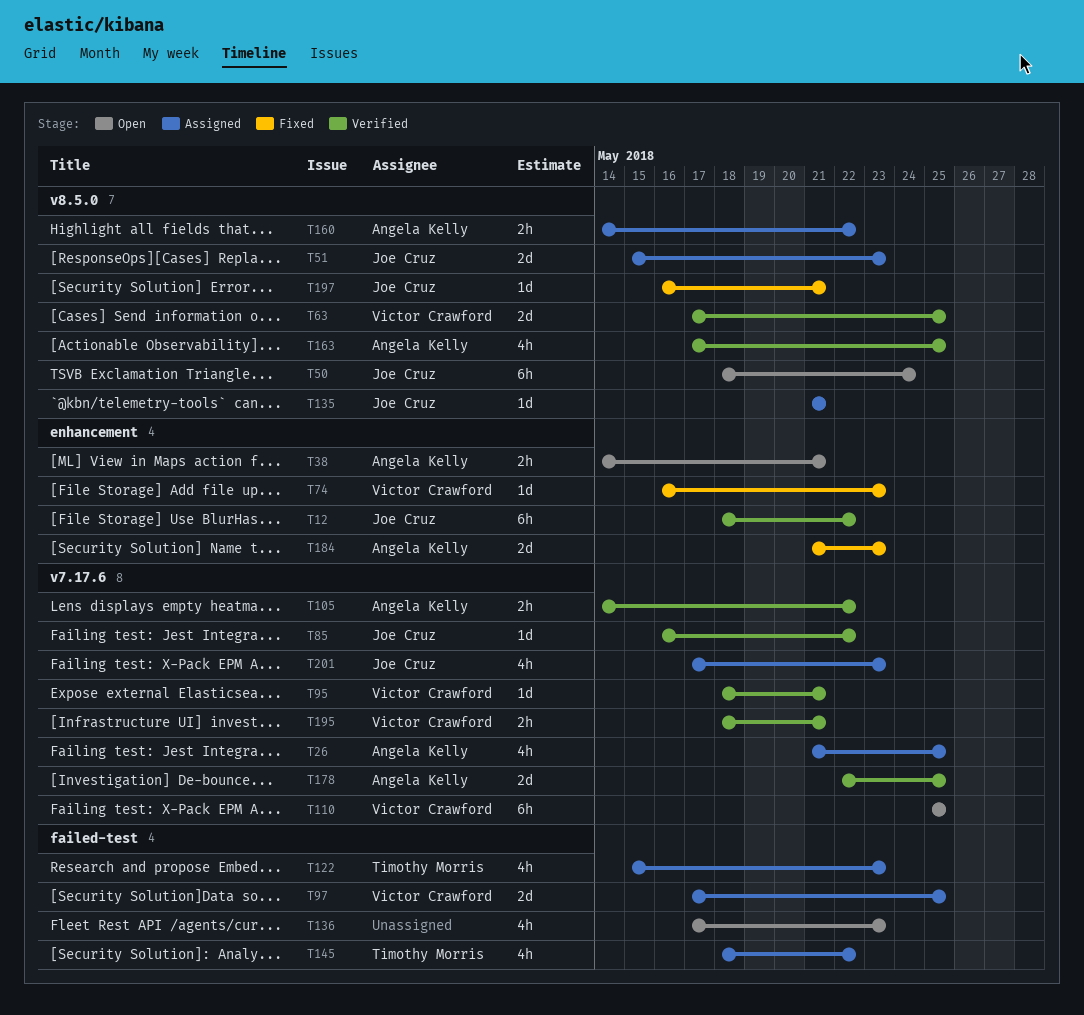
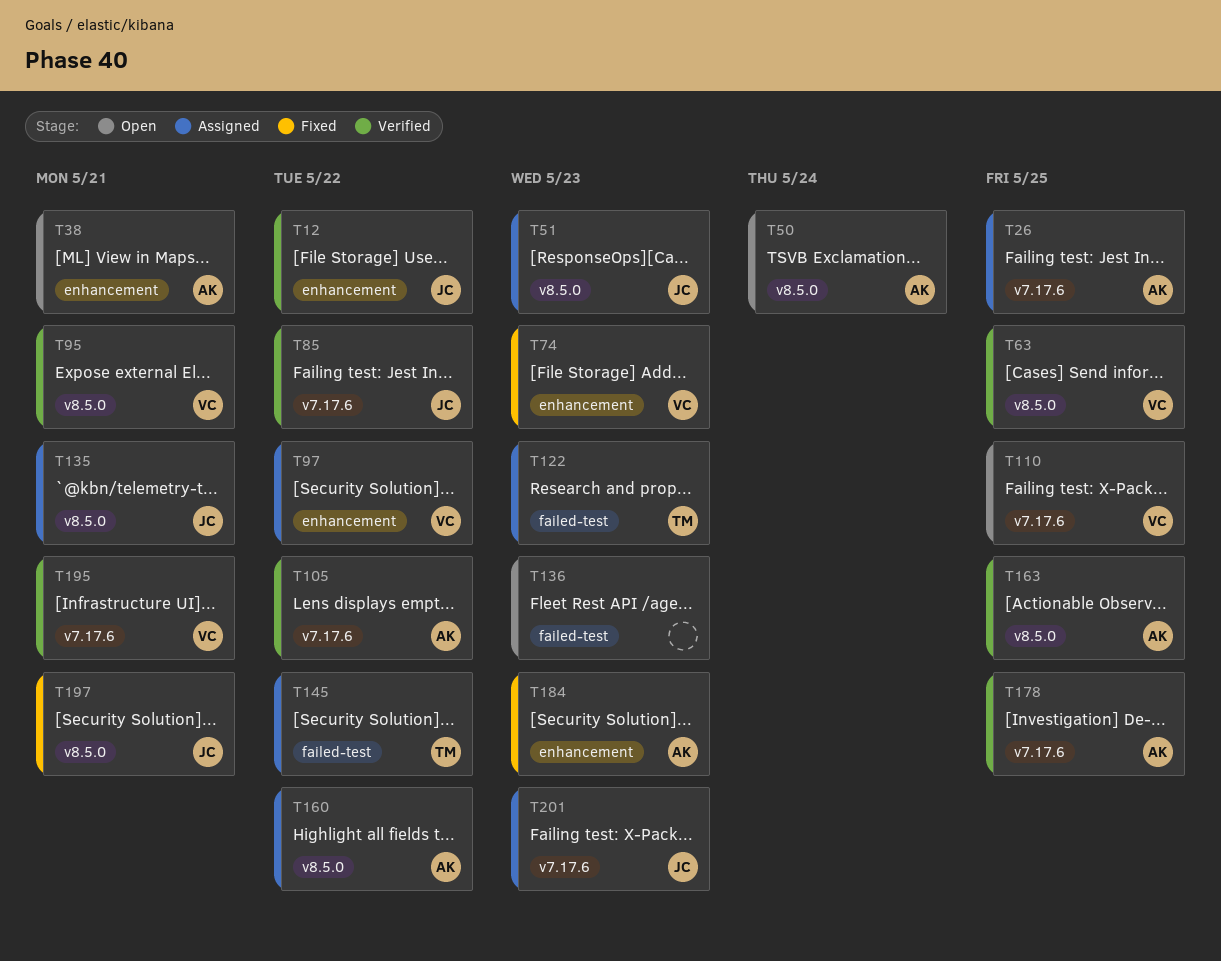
T50, owner: Joe Cruz -> Angela Kelly
T95, label: v7.17.6 -> v8.5.0
T97, label: failed-test -> enhancement
T97, due: May 25 -> May 22

